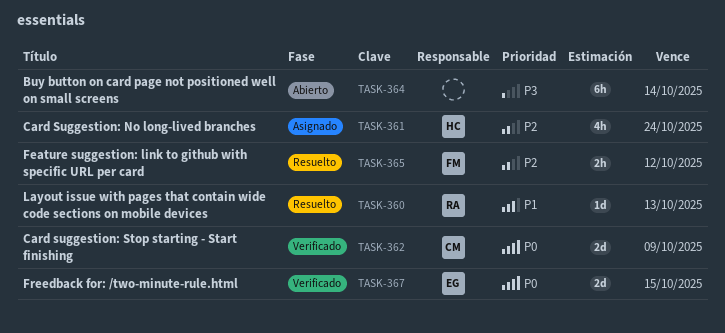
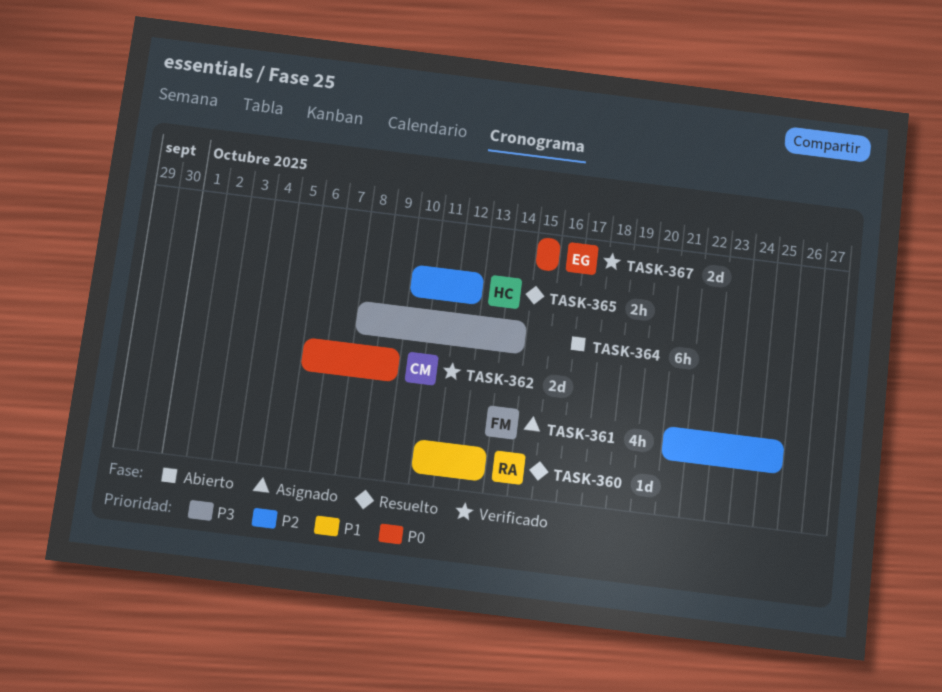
TASK-361, owner: HC -> FM
TASK-361, due: Oct 24 -> Oct 25
TASK-365, owner: FM -> HC

